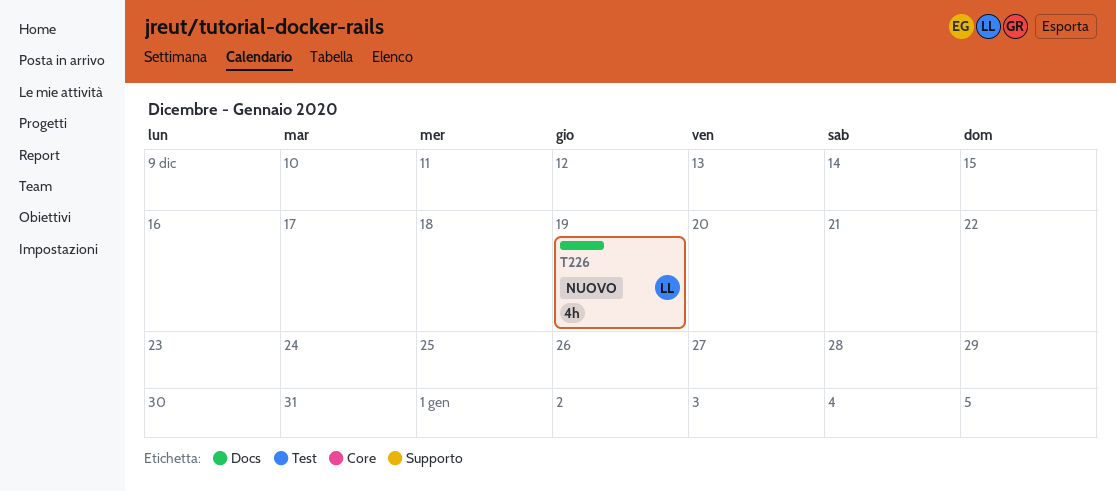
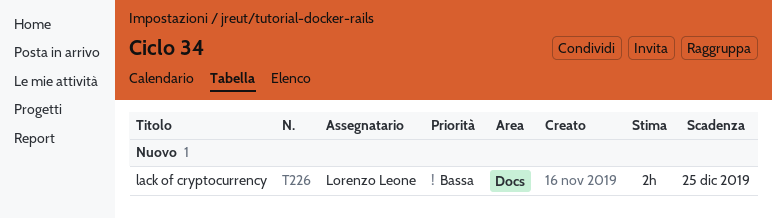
T226, estimate: 4h -> 2h
T226, due: Dec 19 -> Dec 25

